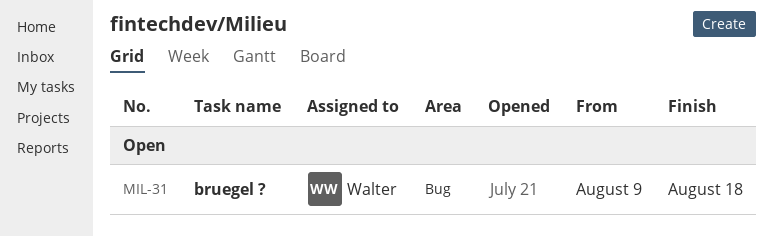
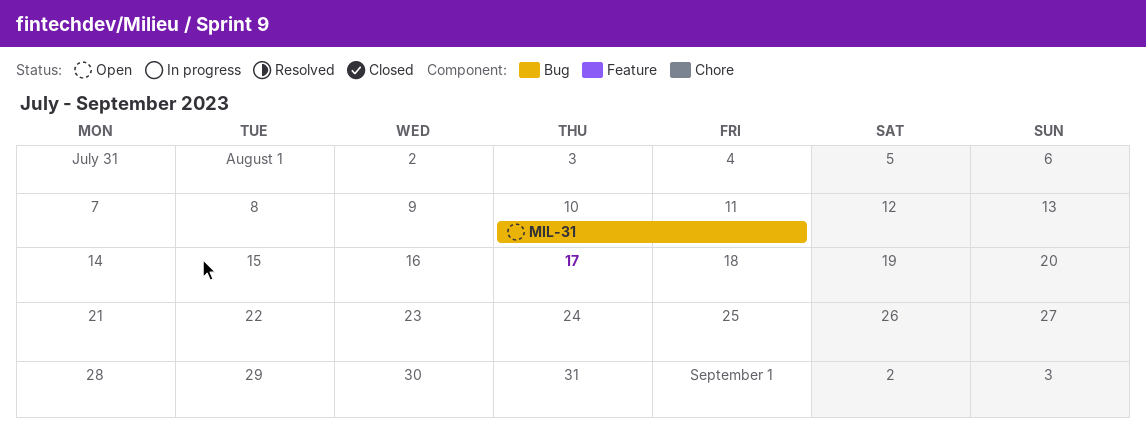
MIL-31, start: Aug 9 -> Aug 10
MIL-31, due: Aug 18 -> Aug 11

